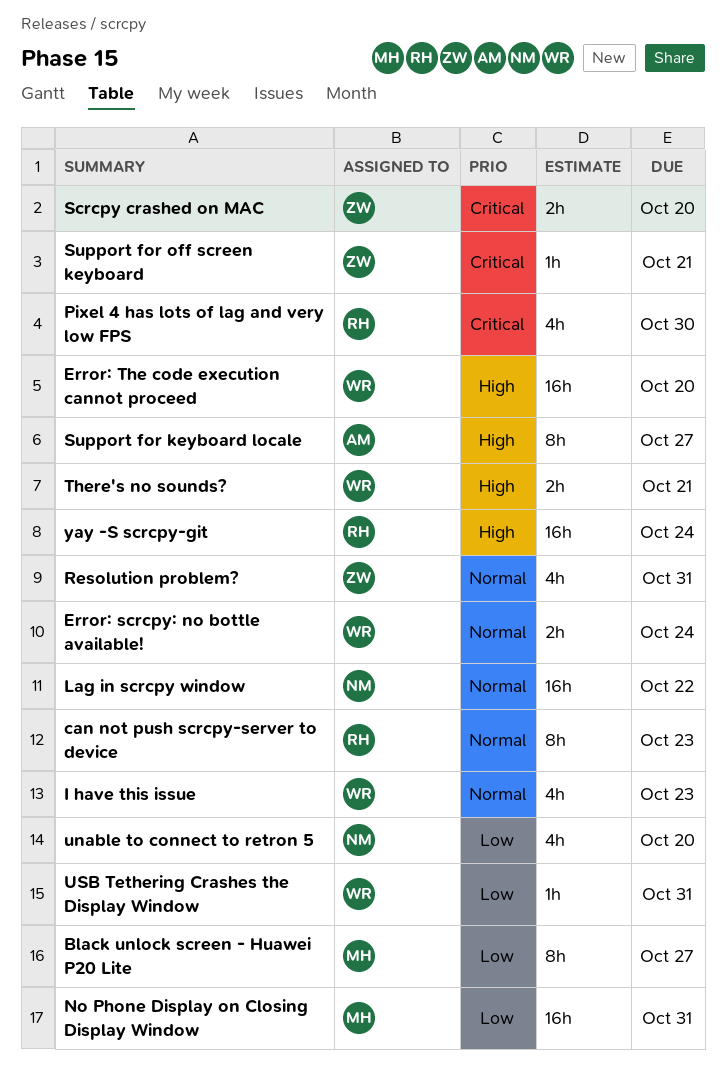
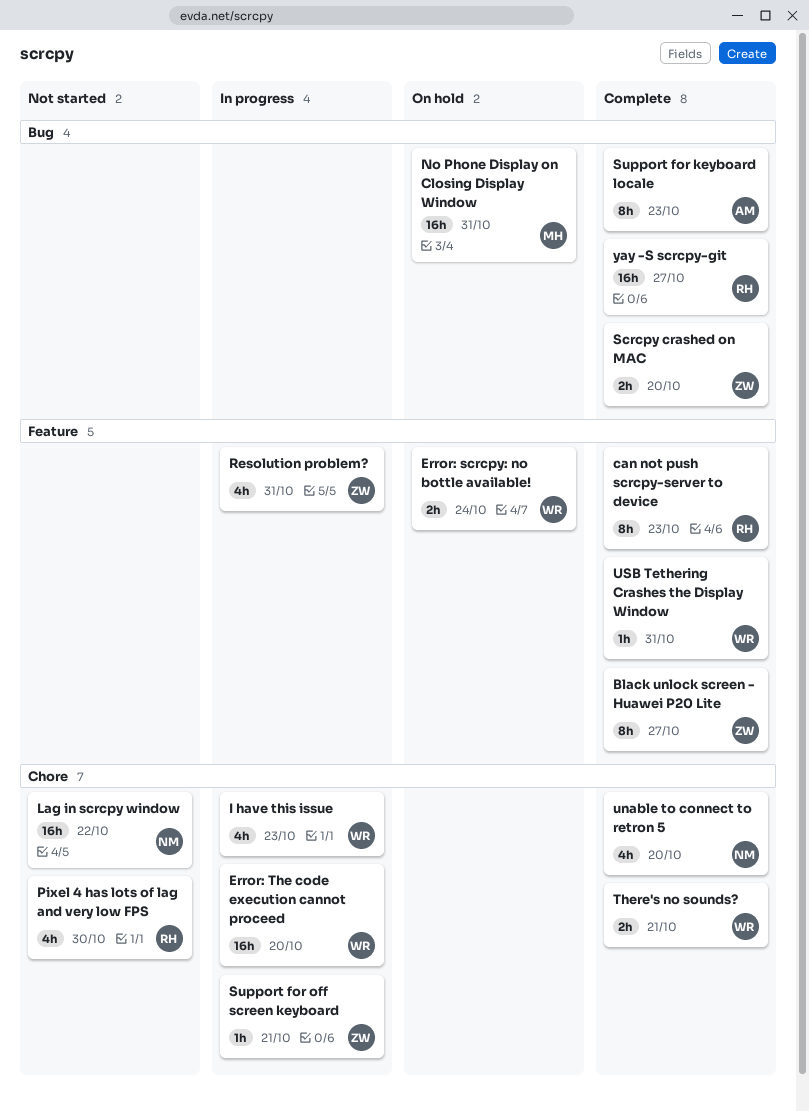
Black unlock screen - Huawei P20 Lite, owner: MH -> ZW
Support for keyboard locale, due: Oct 27 -> Oct 23
yay -S scrcpy-git, due: Oct 24 -> Oct 27

